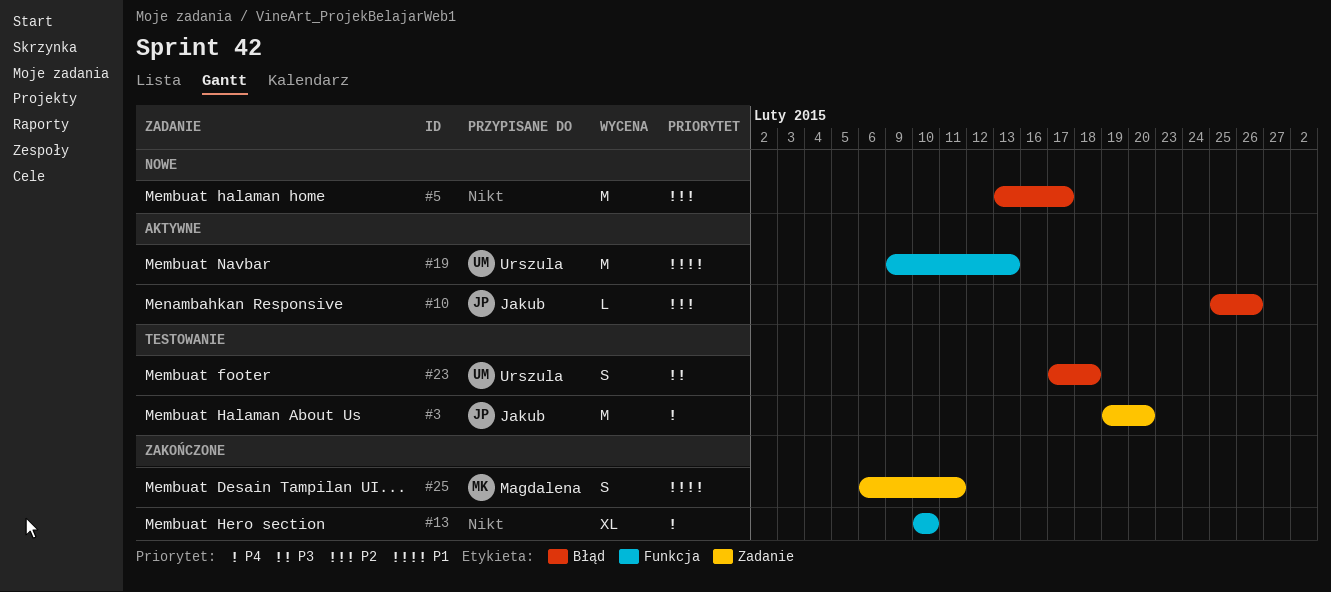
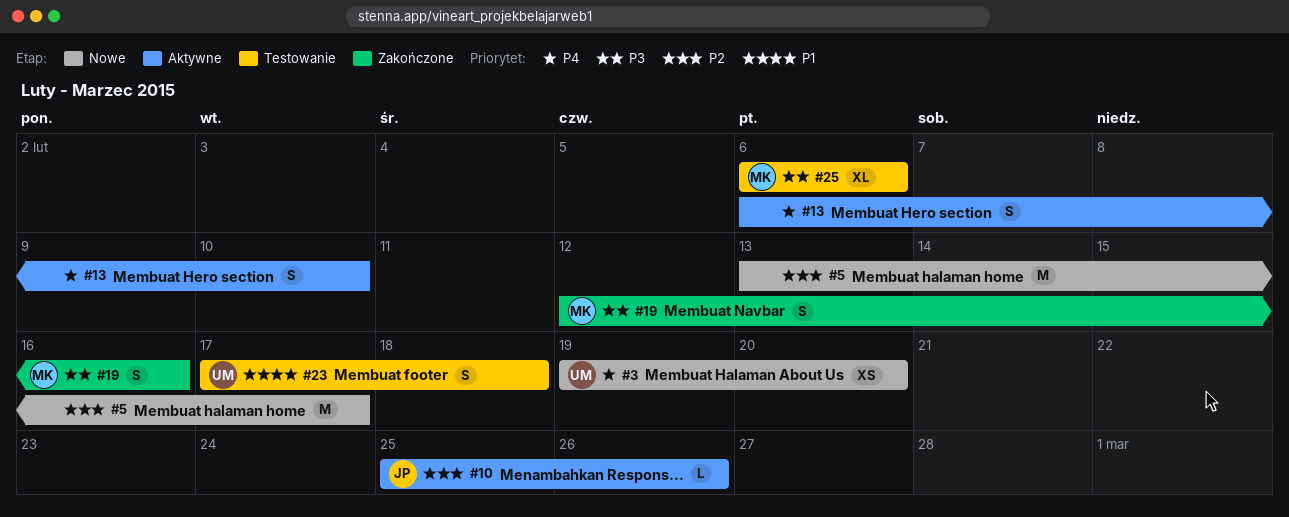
#3, status: Testowanie -> Nowe
#3, owner: Jakub -> Urszula
#3, estimate: M -> XS
#13, status: Zakończone -> Aktywne
#13, estimate: XL -> S
#13, start: Feb 10 -> Feb 6
#19, status: Aktywne -> Zakończone
#19, owner: Urszula -> Magdalena
#19, priority: P1 -> P3
#19, estimate: M -> S
#19, start: Feb 9 -> Feb 12
#19, due: Feb 13 -> Feb 16
#23, priority: P3 -> P1
#25, status: Zakończone -> Testowanie
#25, priority: P1 -> P3
#25, estimate: S -> XL
#25, due: Feb 11 -> Feb 6

